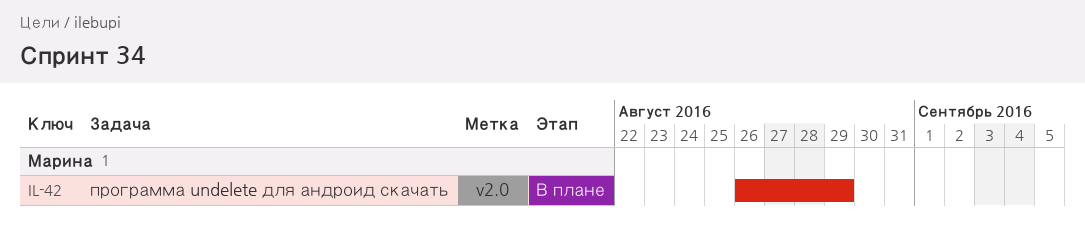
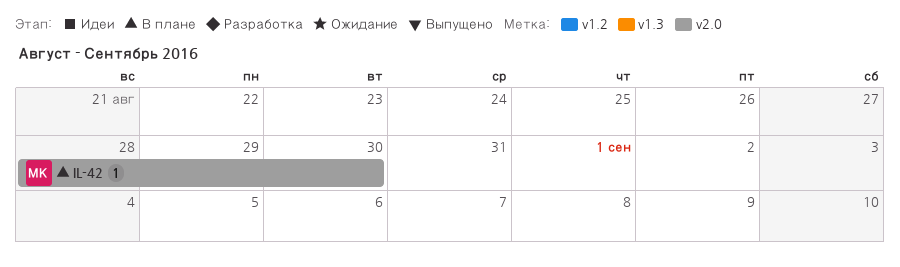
IL-42, start: Aug 26 -> Aug 28
IL-42, due: Aug 29 -> Aug 30

